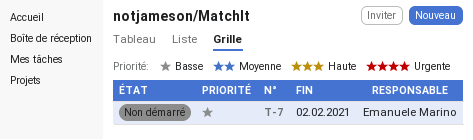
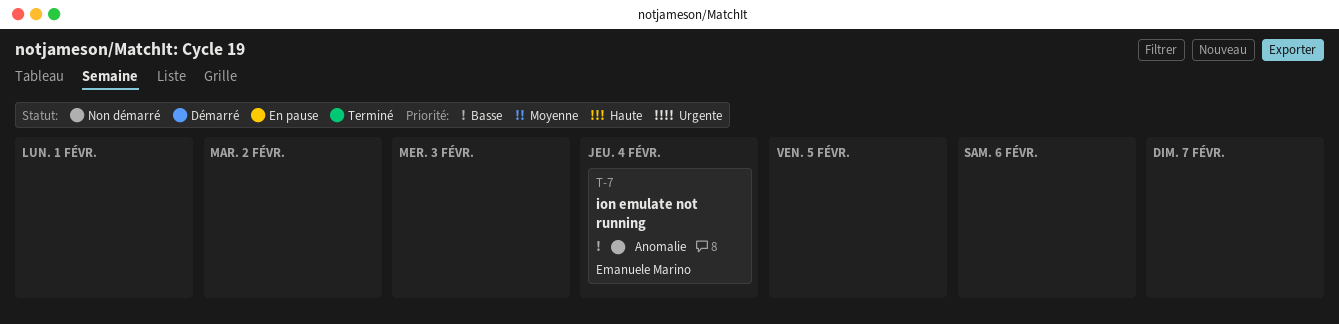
T-7, due: Feb 2 -> Feb 4

